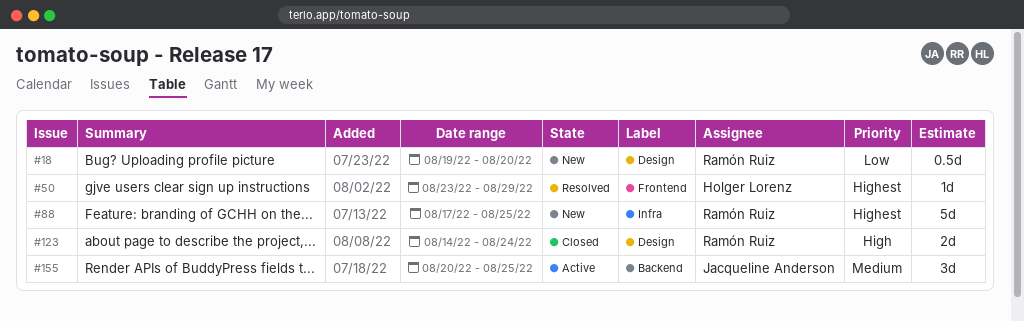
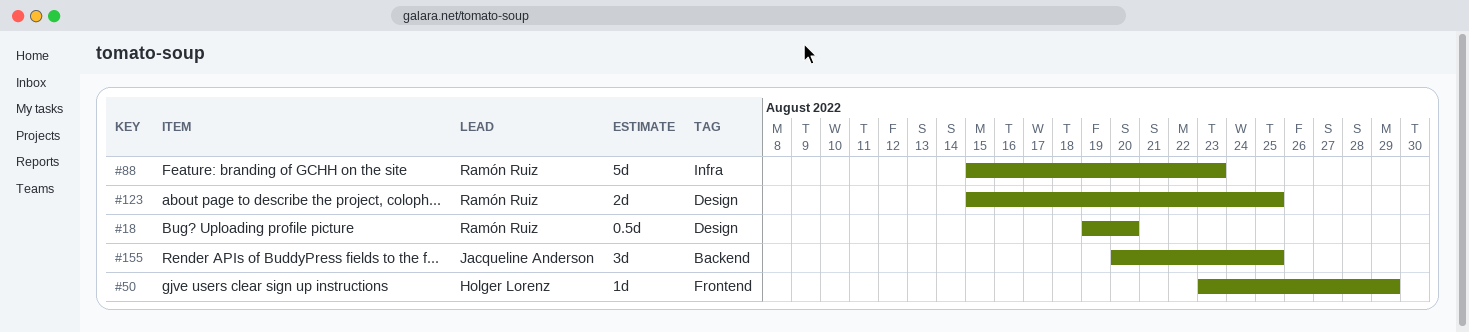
#88, start: Aug 17 -> Aug 15
#88, due: Aug 25 -> Aug 23
#123, start: Aug 14 -> Aug 15
#123, due: Aug 24 -> Aug 25

